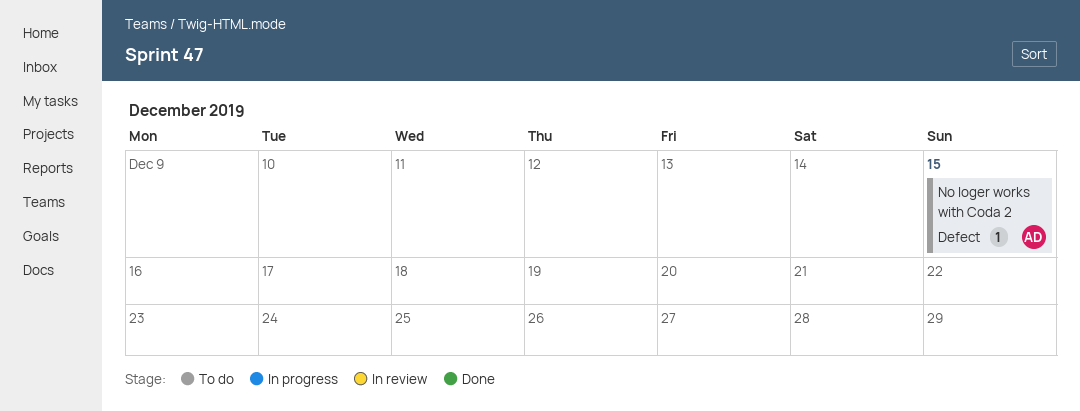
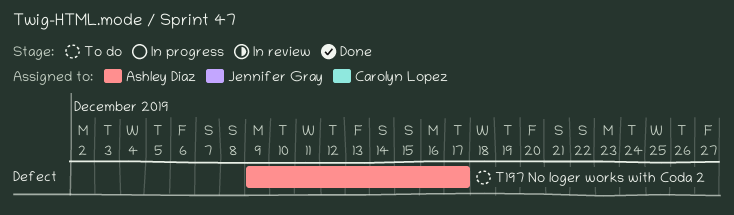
No loger works with Coda 2, due: Dec 15 -> Dec 17

